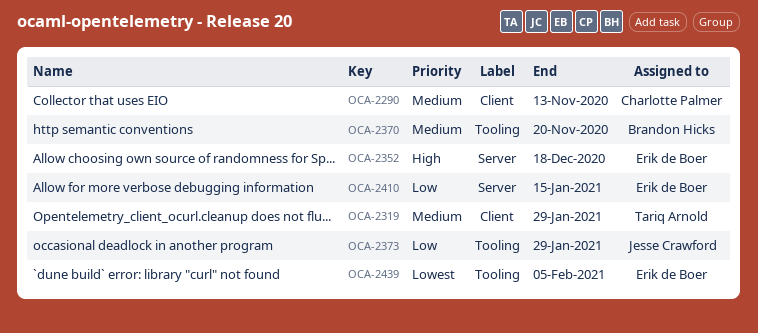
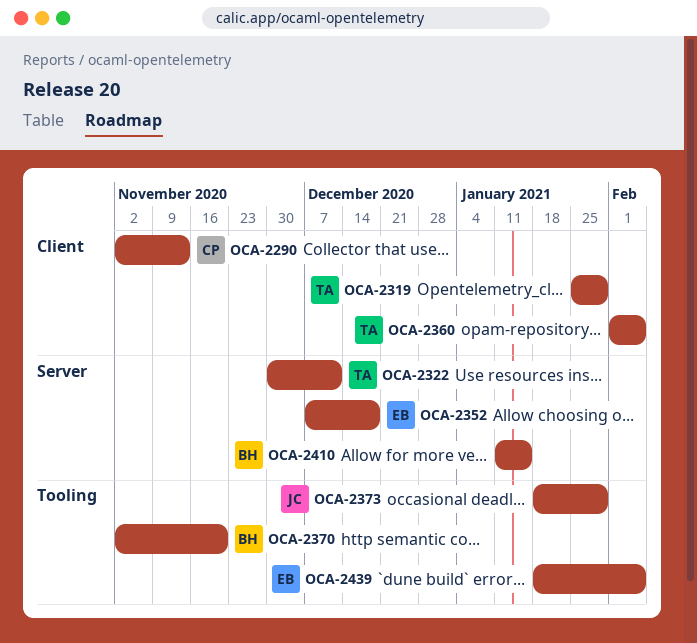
OCA-2322: none -> present
OCA-2360: none -> present
OCA-2410, owner: Erik de Boer -> Brandon Hicks

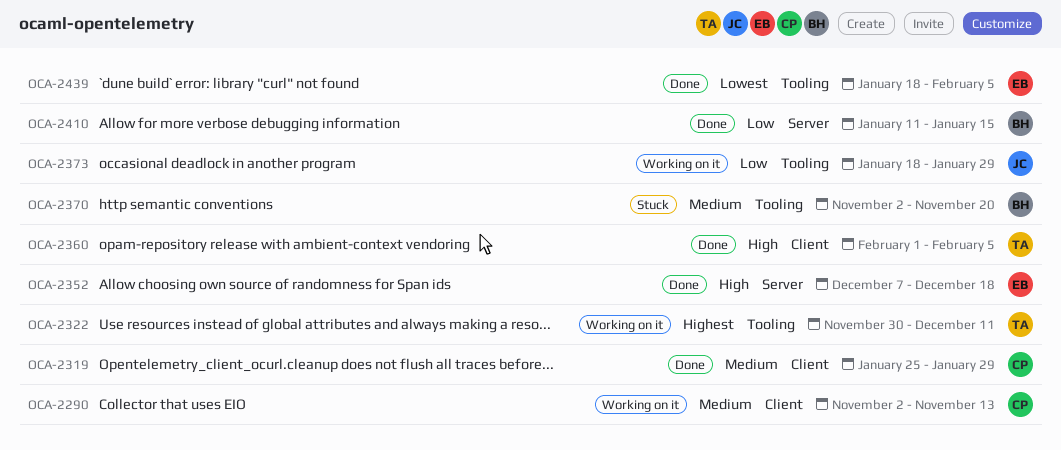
OCA-2319, owner: TA -> CP
OCA-2322, label: Server -> Tooling

